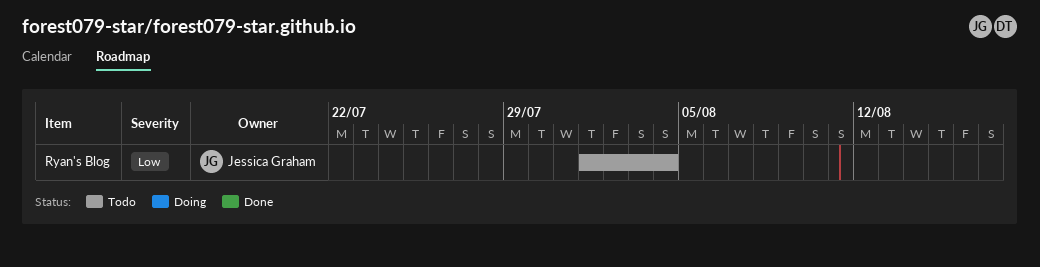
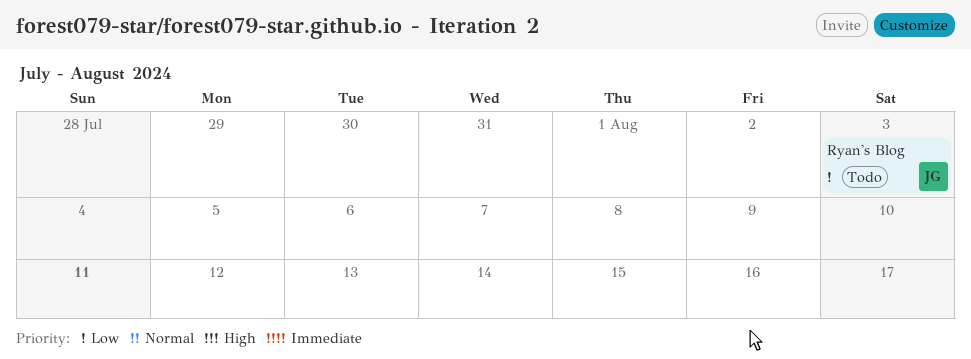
Ryan's Blog, due: Aug 4 -> Aug 3

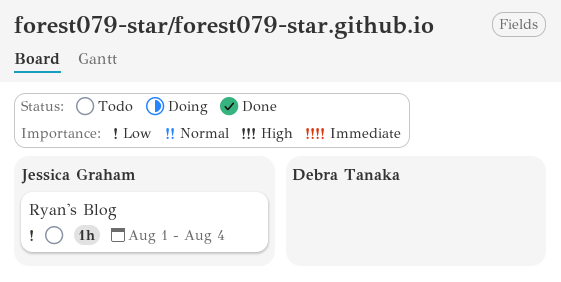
Ryan's Blog, due: Aug 3 -> Aug 4

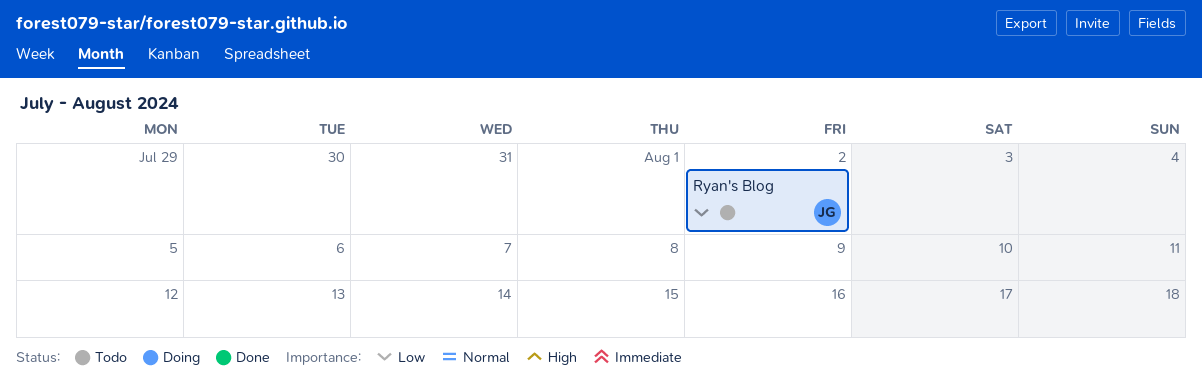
Ryan's Blog, due: Aug 4 -> Aug 2

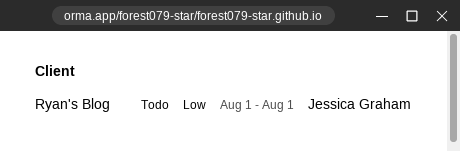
Ryan's Blog, due: Aug 2 -> Aug 1

